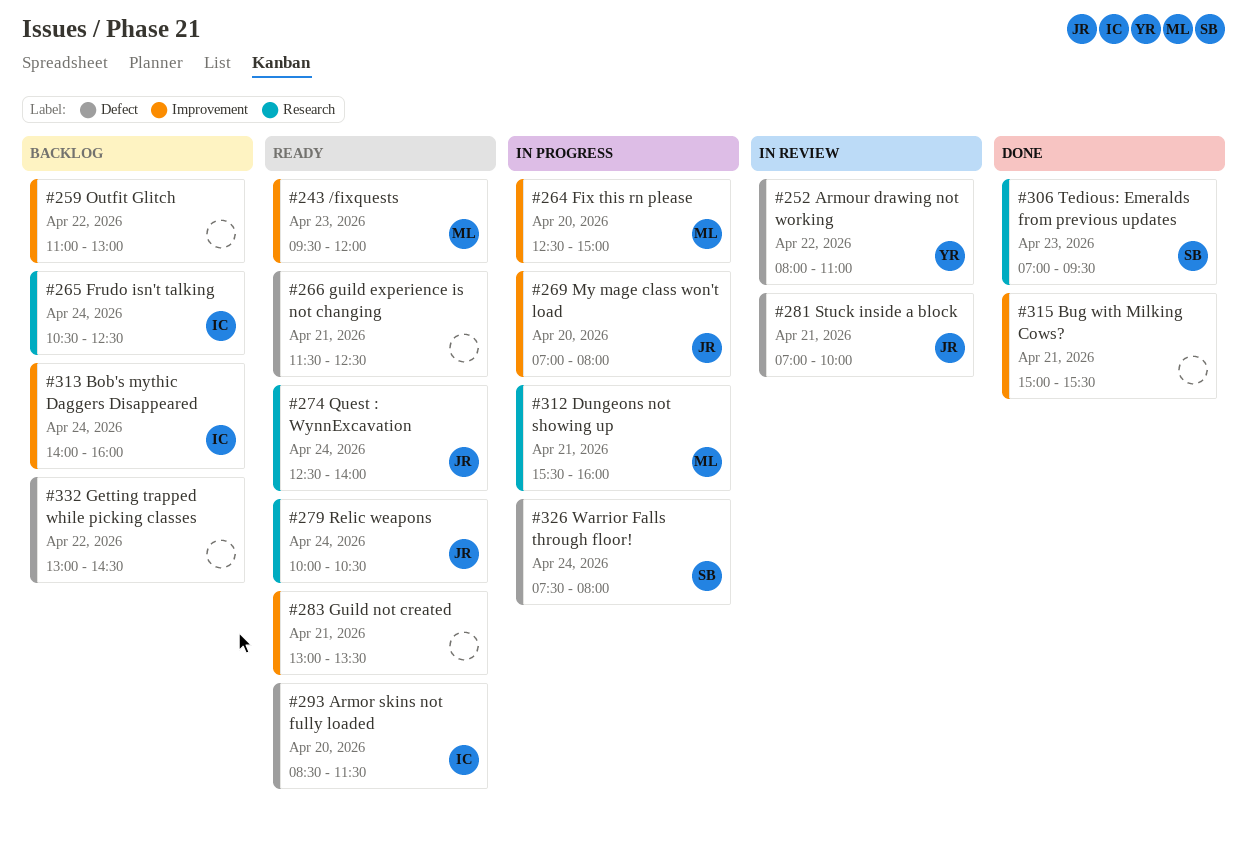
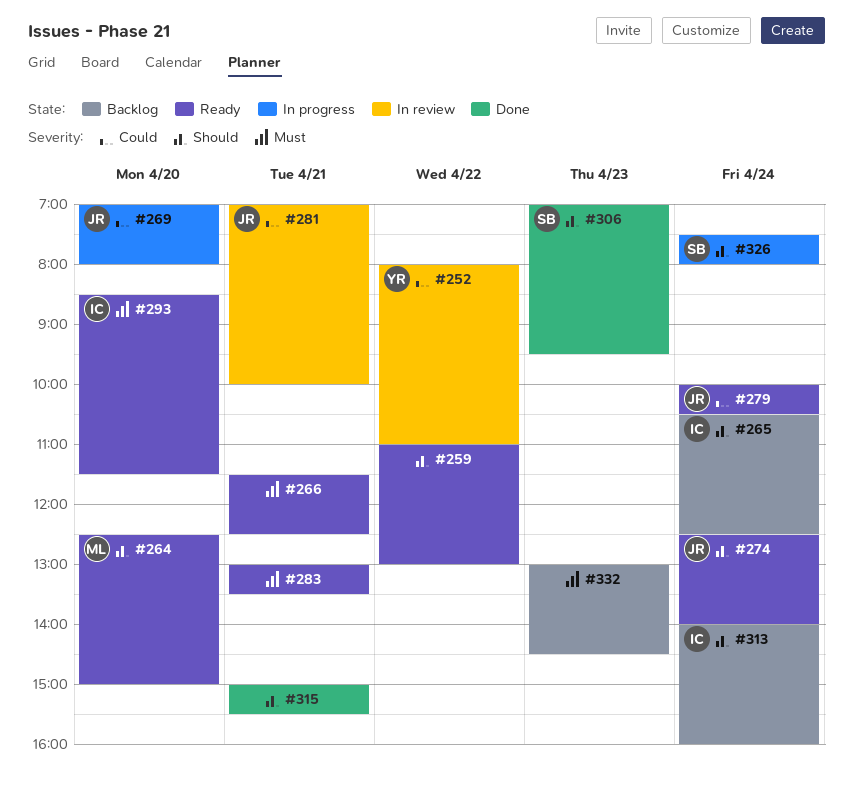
#243: present -> none
#259, status: Backlog -> Ready
#264, status: In progress -> Ready
#312: present -> none
#332, day: Apr 22 -> Apr 23

